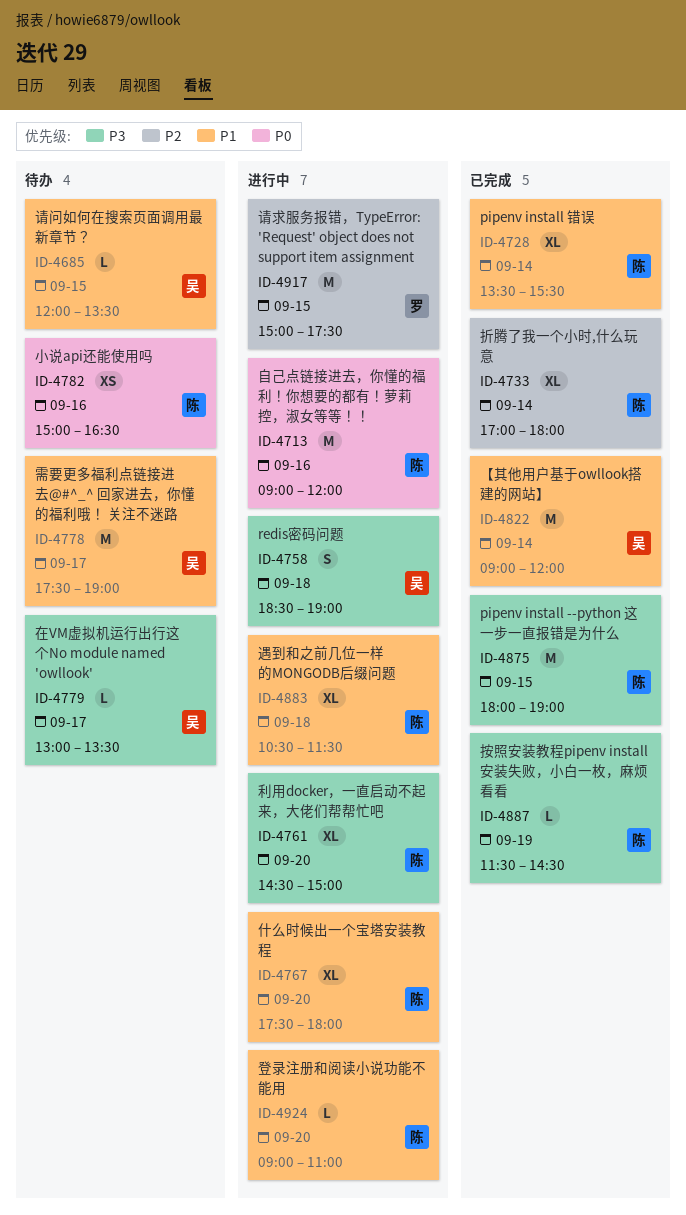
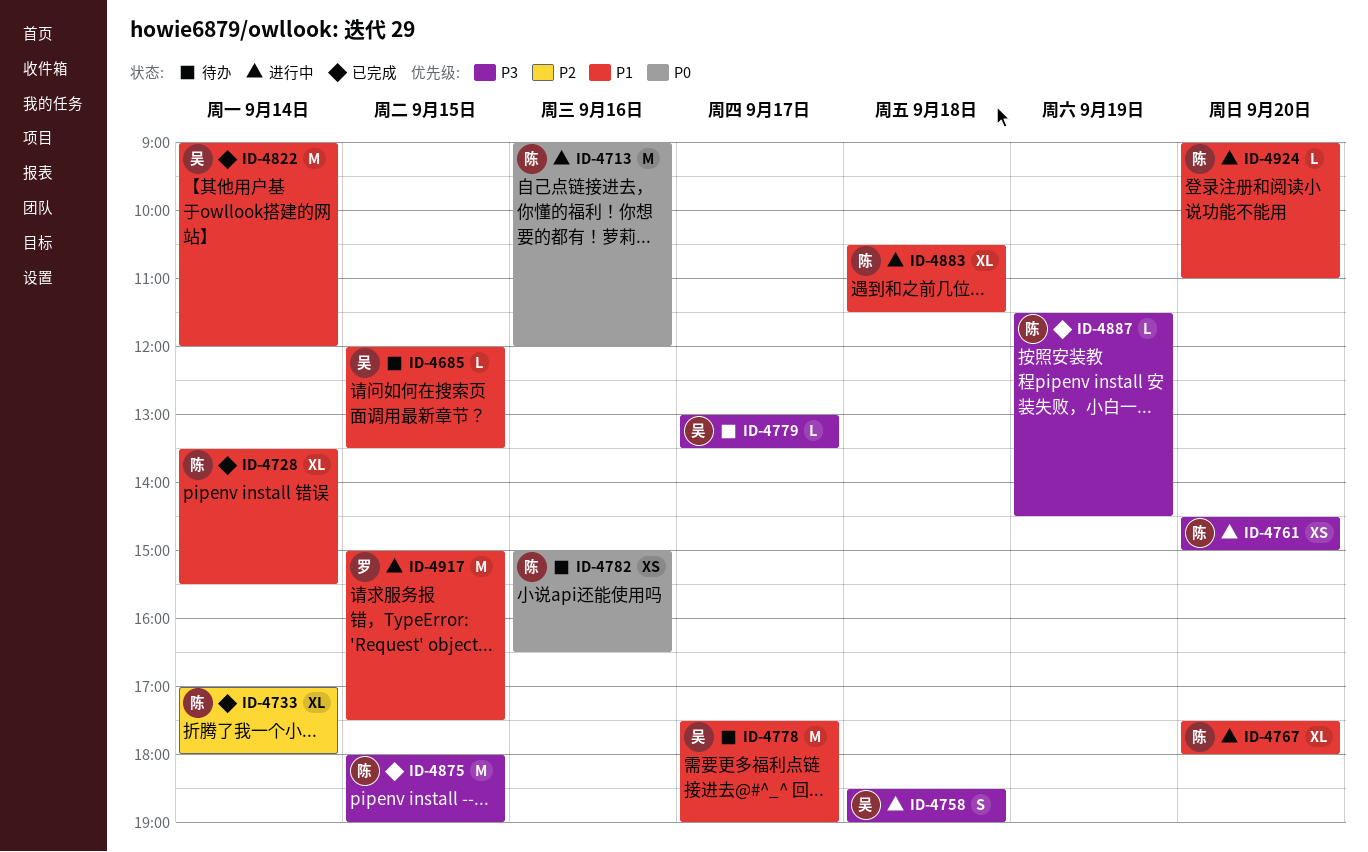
ID-4761, estimate: XL -> XS
ID-4917, priority: P2 -> P1

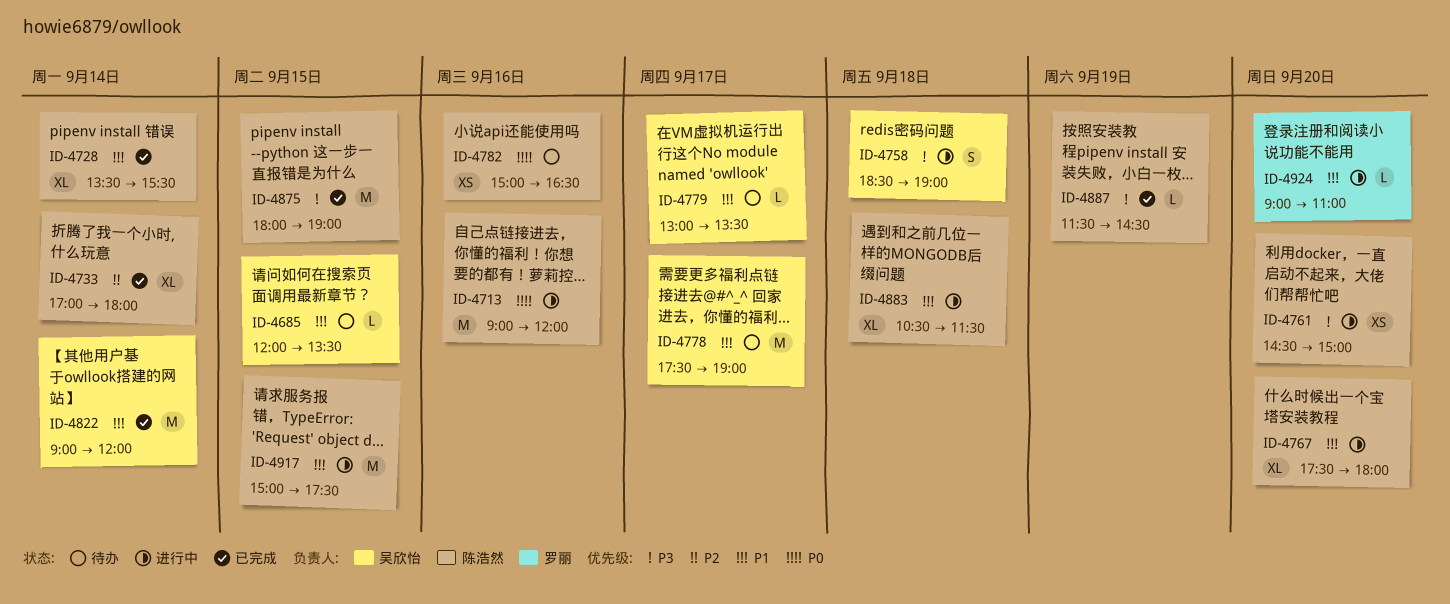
ID-4779, priority: P3 -> P1
ID-4917, owner: 罗丽 -> 陈浩然
ID-4924, owner: 陈浩然 -> 罗丽

